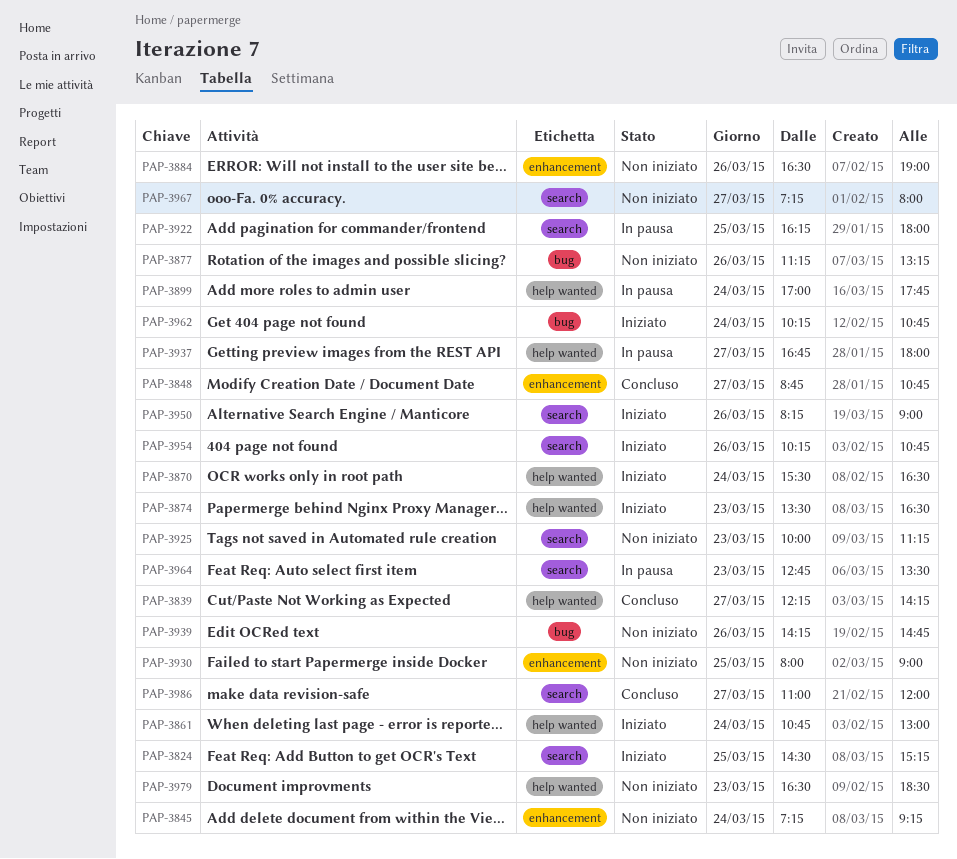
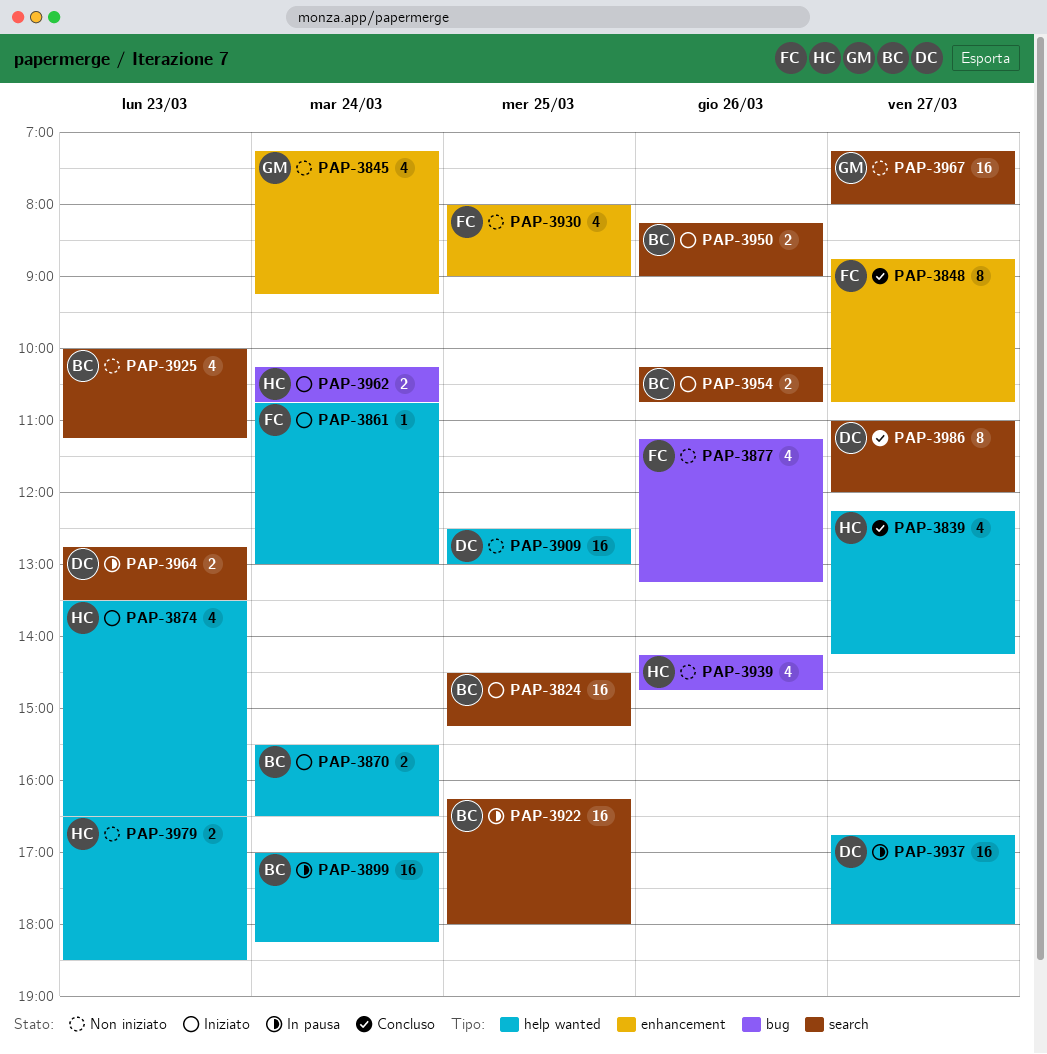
PAP-3884: present -> none
PAP-3899, ends: 17:45 -> 18:15
PAP-3909: none -> present

